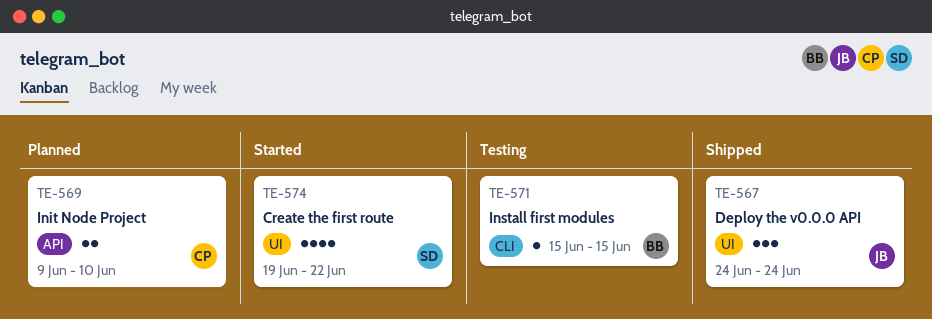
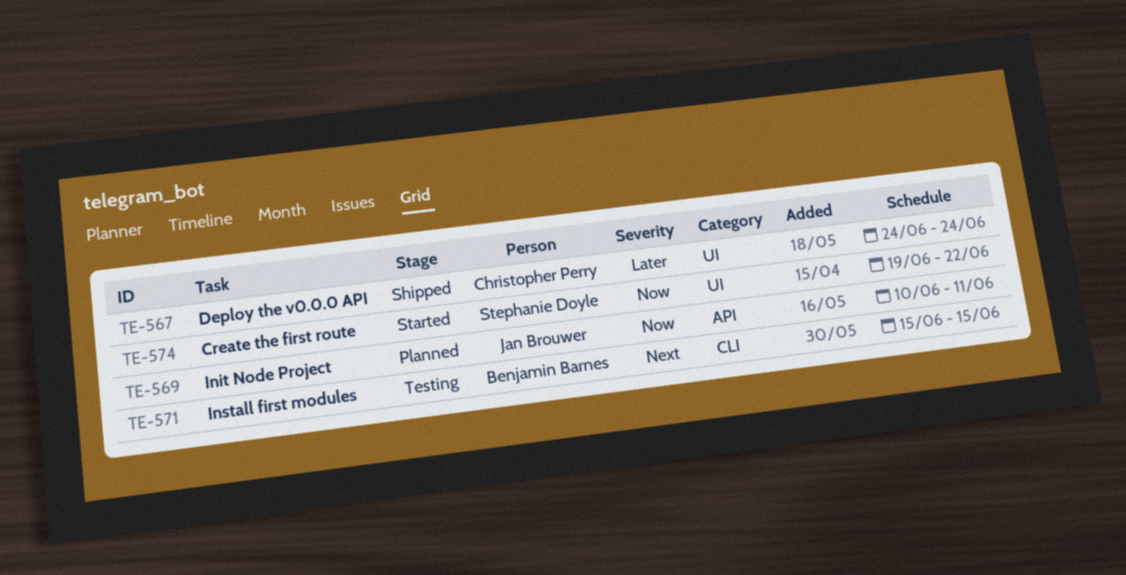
TE-567, owner: Jan Brouwer -> Christopher Perry
TE-569, owner: Christopher Perry -> Jan Brouwer
TE-569, start: Jun 9 -> Jun 10
TE-569, due: Jun 10 -> Jun 11

